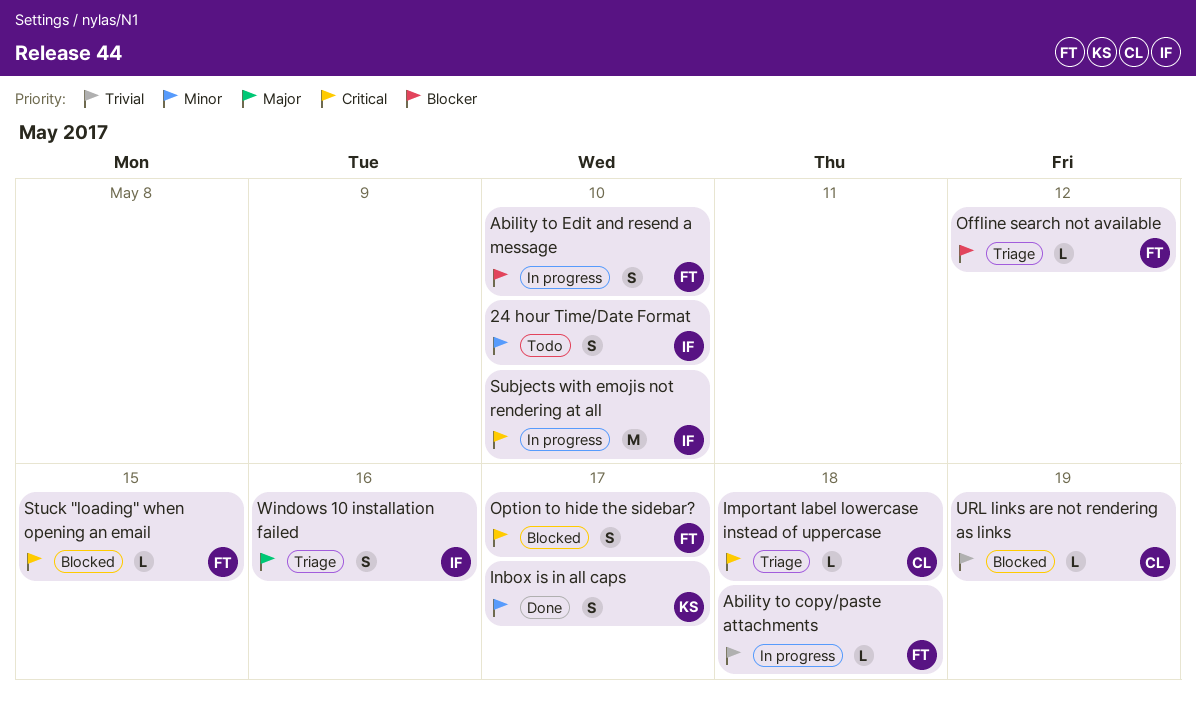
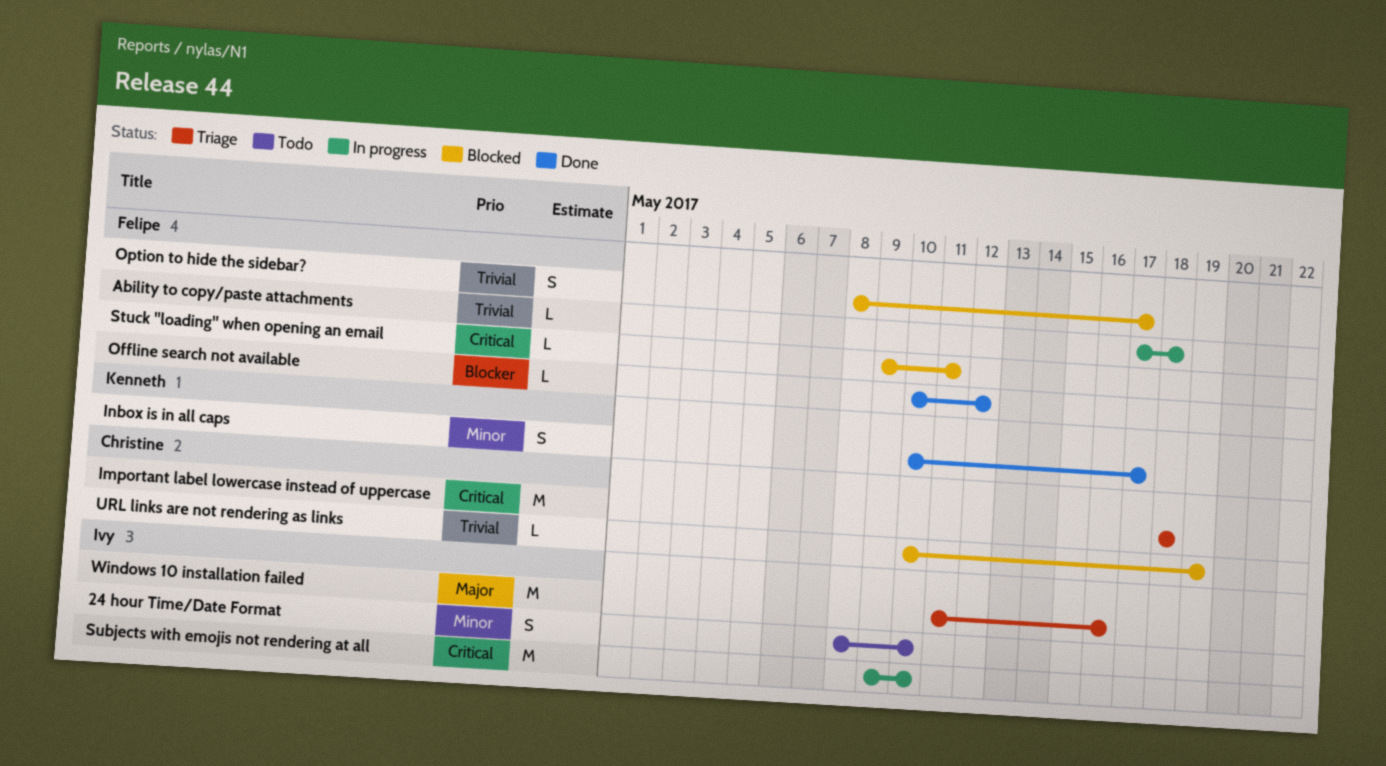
Ability to Edit and resend a message: present -> none
Important label lowercase instead of uppercase, estimate: L -> M
Offline search not available, status: Triage -> Done
Option to hide the sidebar?, priority: Critical -> Trivial
Stuck "loading" when opening an email, due: May 15 -> May 11
Windows 10 installation failed, estimate: S -> M

